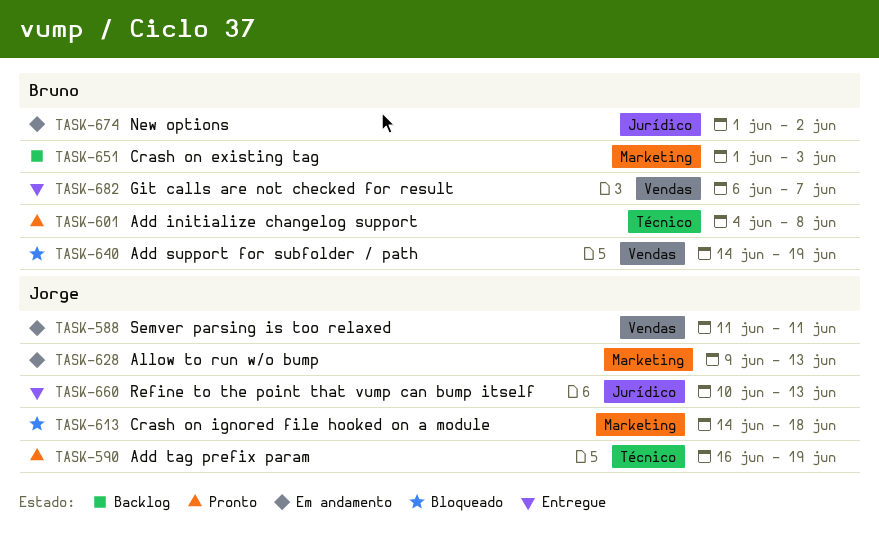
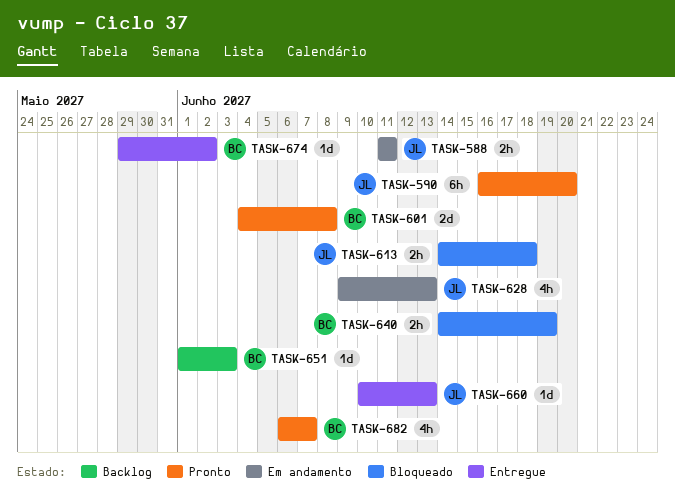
TASK-590, due: Jun 19 -> Jun 20
TASK-674, status: Em andamento -> Entregue
TASK-674, start: Jun 1 -> May 29
TASK-682, status: Entregue -> Pronto

